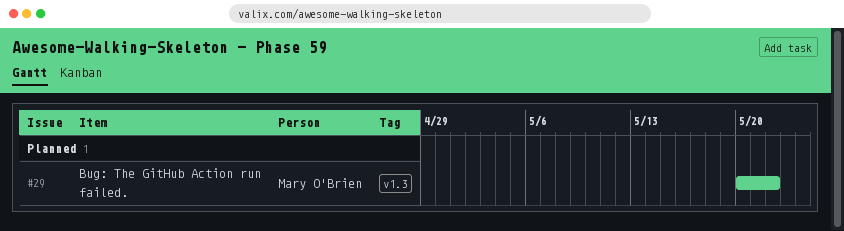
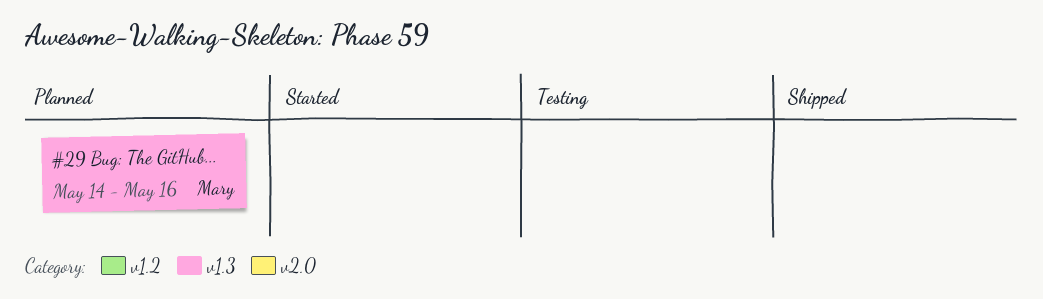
#29, start: May 20 -> May 14
#29, due: May 22 -> May 16

